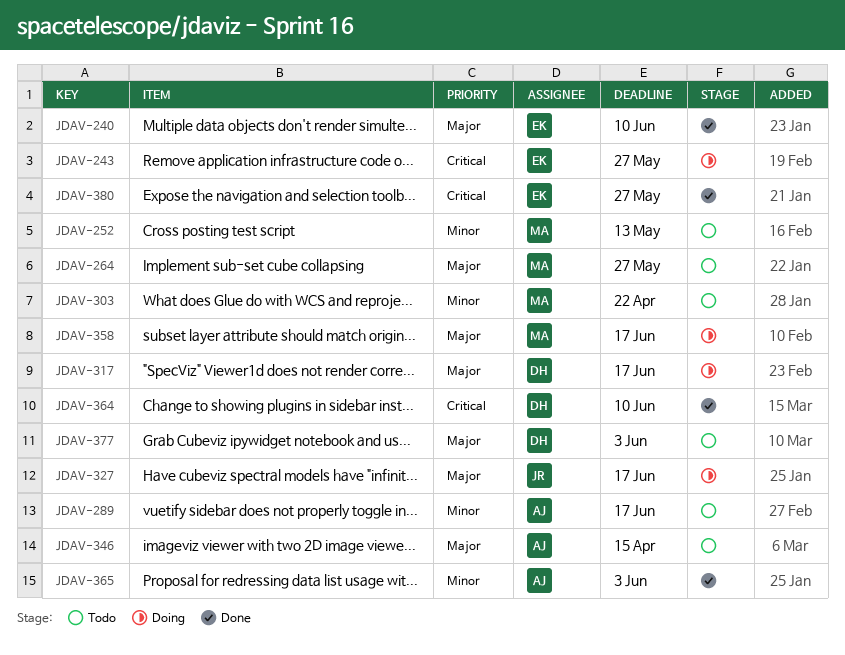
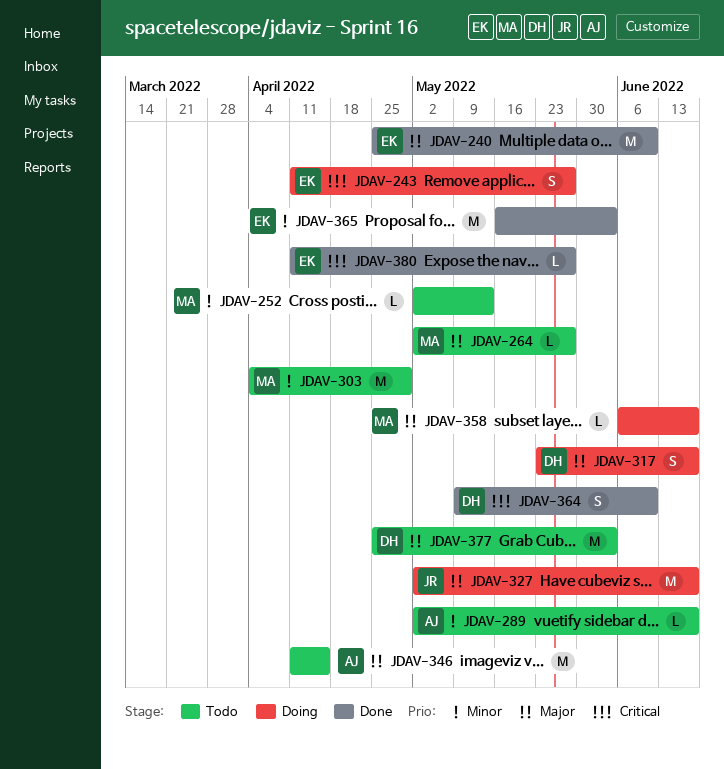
JDAV-303, due: Apr 22 -> Apr 29
JDAV-365, owner: AJ -> EK

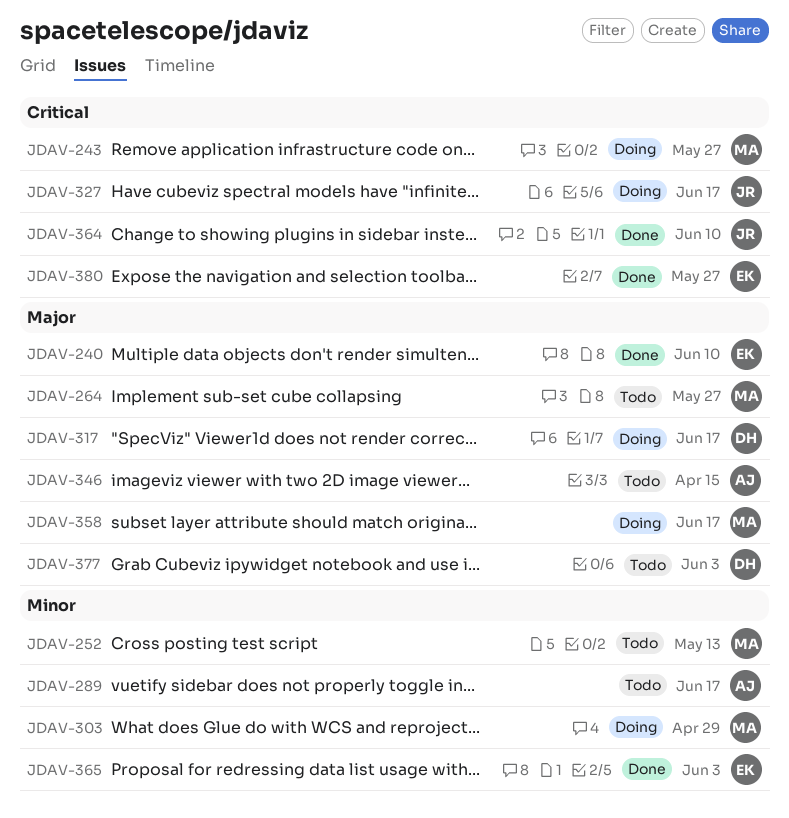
JDAV-243, owner: EK -> MA
JDAV-303, status: Todo -> Doing
JDAV-327, priority: Major -> Critical
JDAV-364, owner: DH -> JR

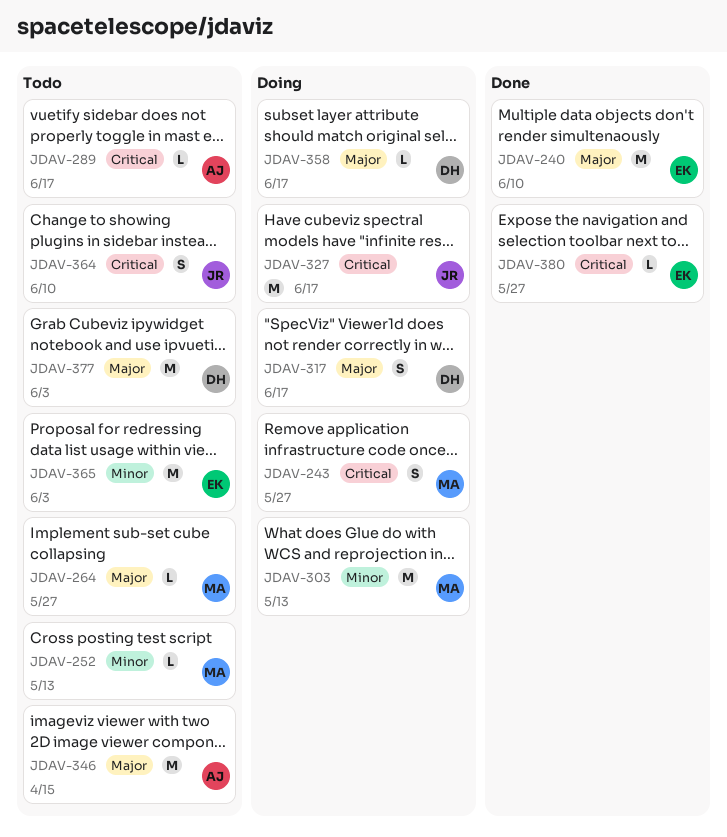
JDAV-289, priority: Minor -> Critical
JDAV-303, due: Apr 29 -> May 13
JDAV-358, owner: MA -> DH
JDAV-364, status: Done -> Todo
JDAV-365, status: Done -> Todo

